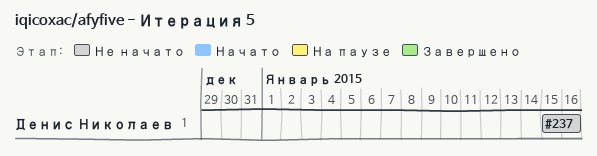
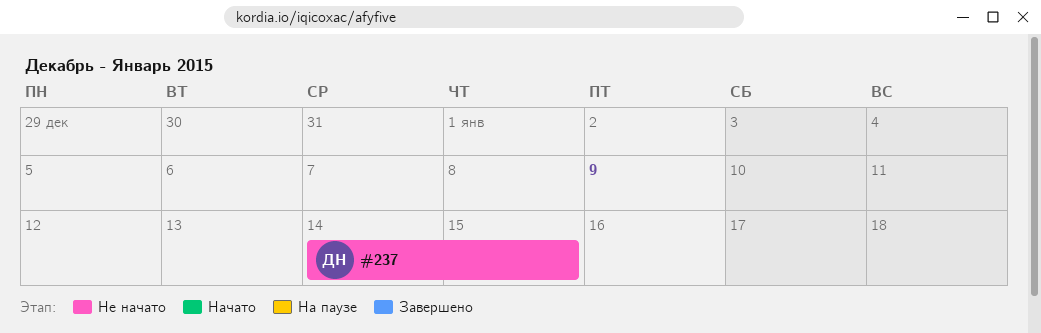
#237, start: Jan 15 -> Jan 14
#237, due: Jan 16 -> Jan 15

